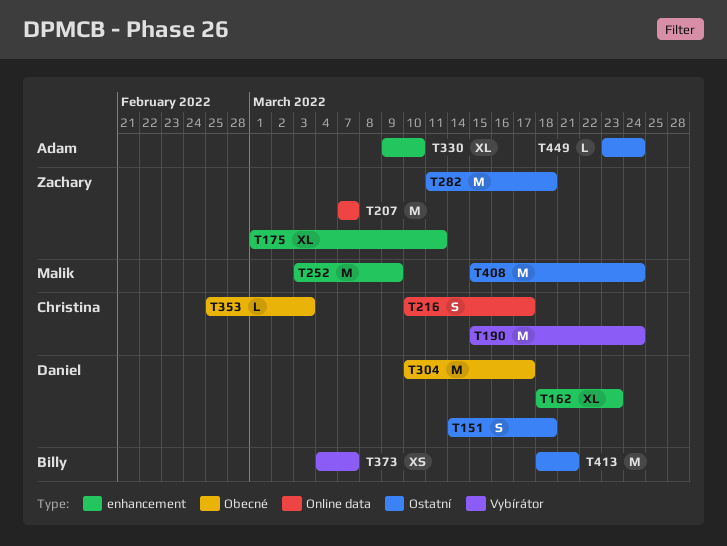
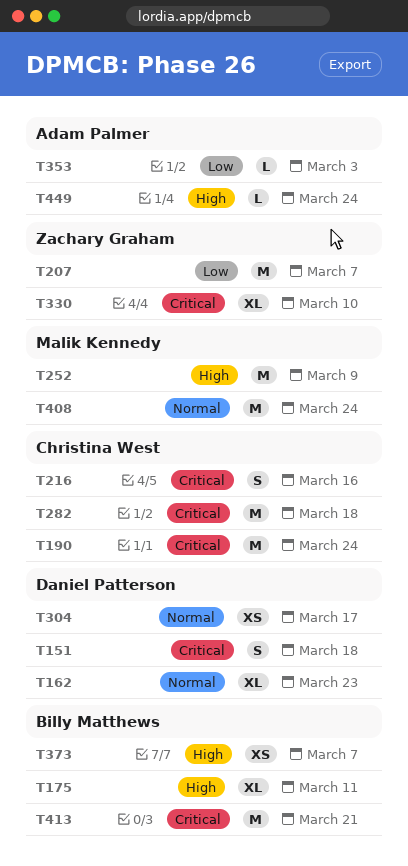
T175, owner: Zachary Graham -> Billy Matthews
T216, due: Mar 17 -> Mar 16
T282, owner: Zachary Graham -> Christina West
T304, estimate: M -> XS
T330, owner: Adam Palmer -> Zachary Graham
T353, owner: Christina West -> Adam Palmer

